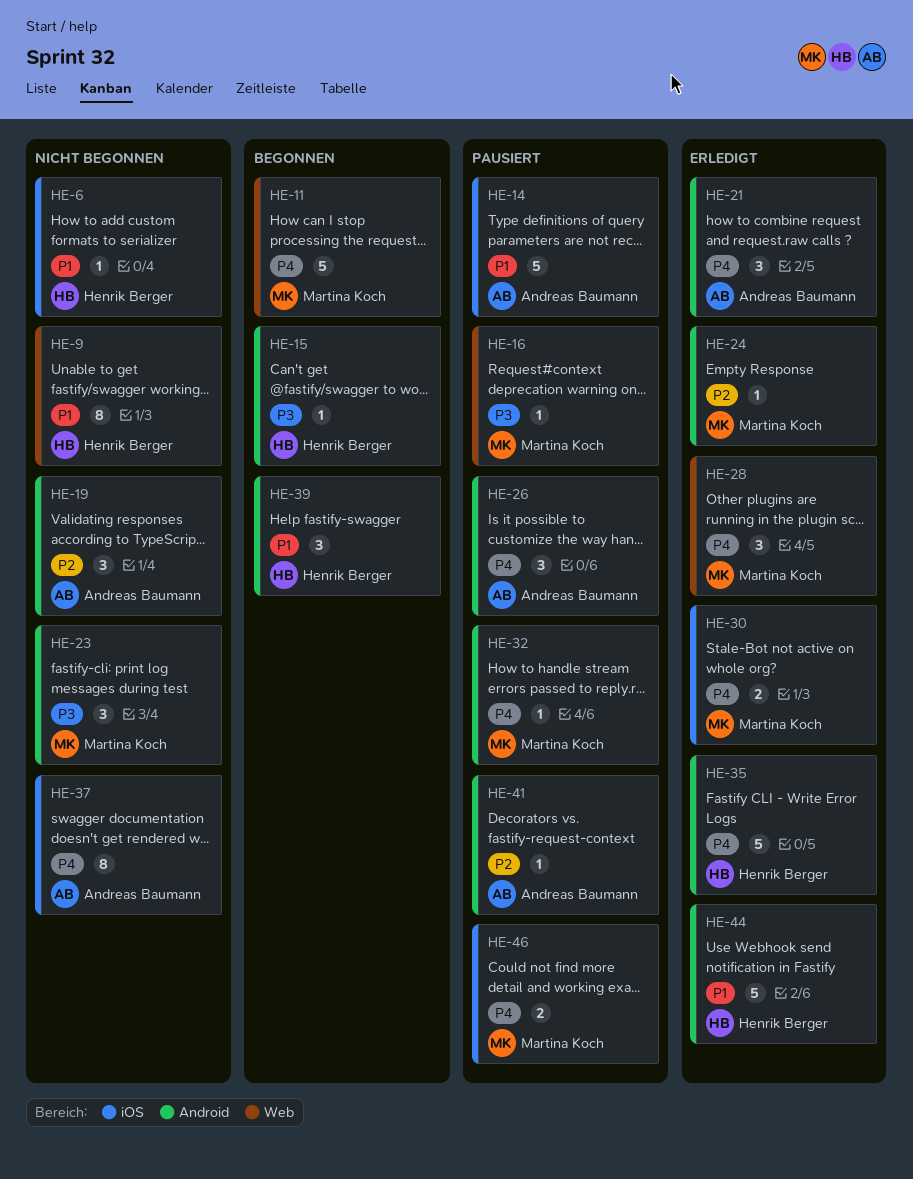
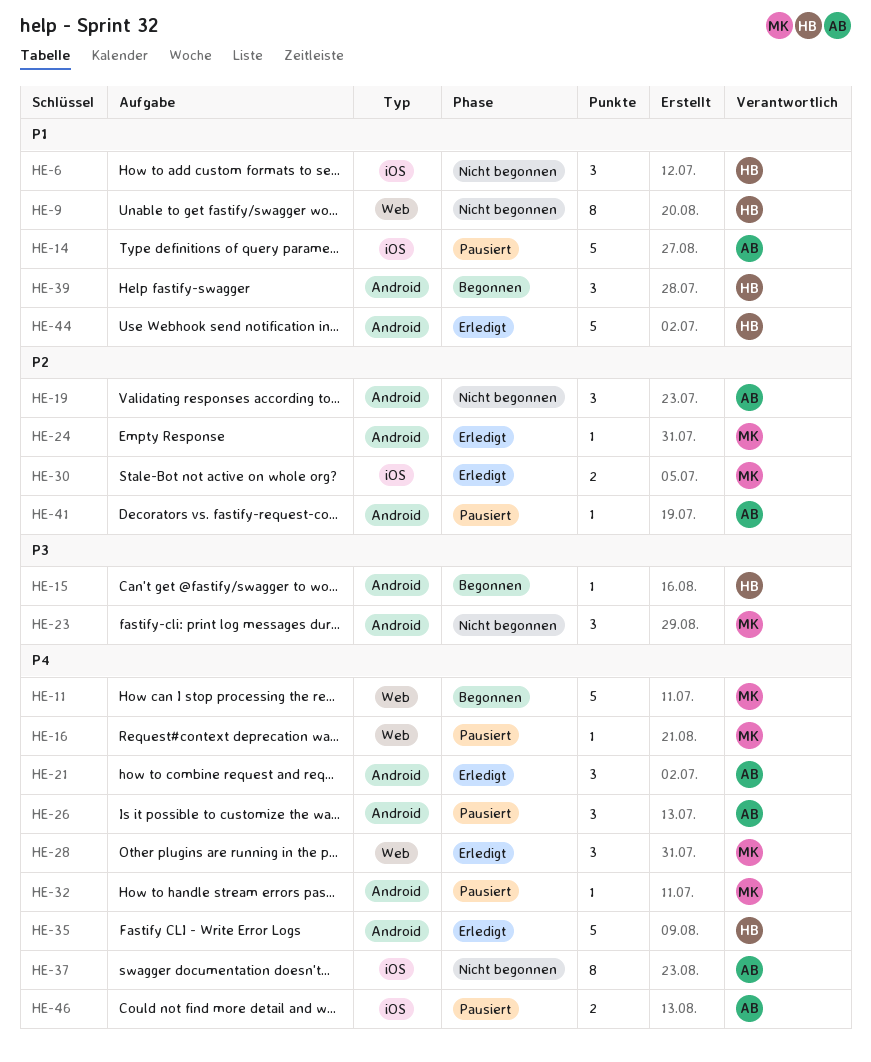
HE-6, estimate: 1 -> 3
HE-16, priority: P3 -> P4
HE-30, priority: P4 -> P2
HE-46, owner: Martina Koch -> Andreas Baumann

